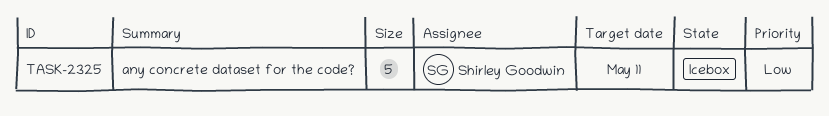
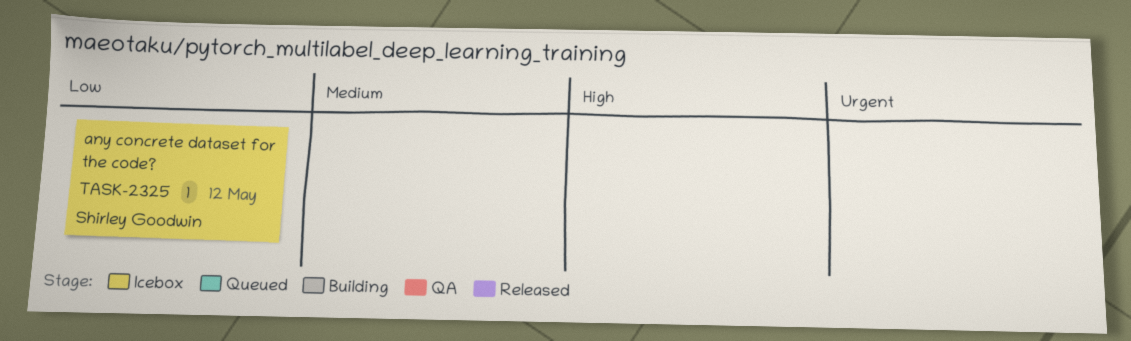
TASK-2325, estimate: 5 -> 1
TASK-2325, due: May 11 -> May 12

